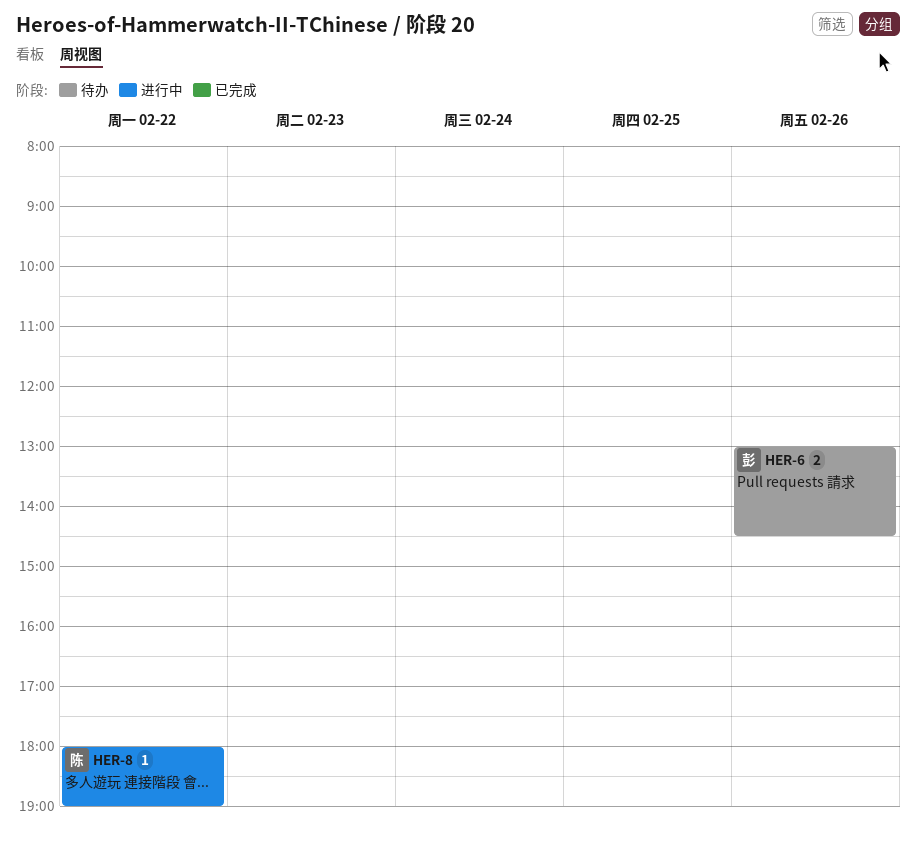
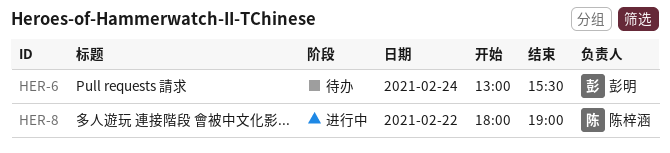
HER-6, day: Feb 26 -> Feb 24
HER-6, ends: 14:30 -> 15:30

